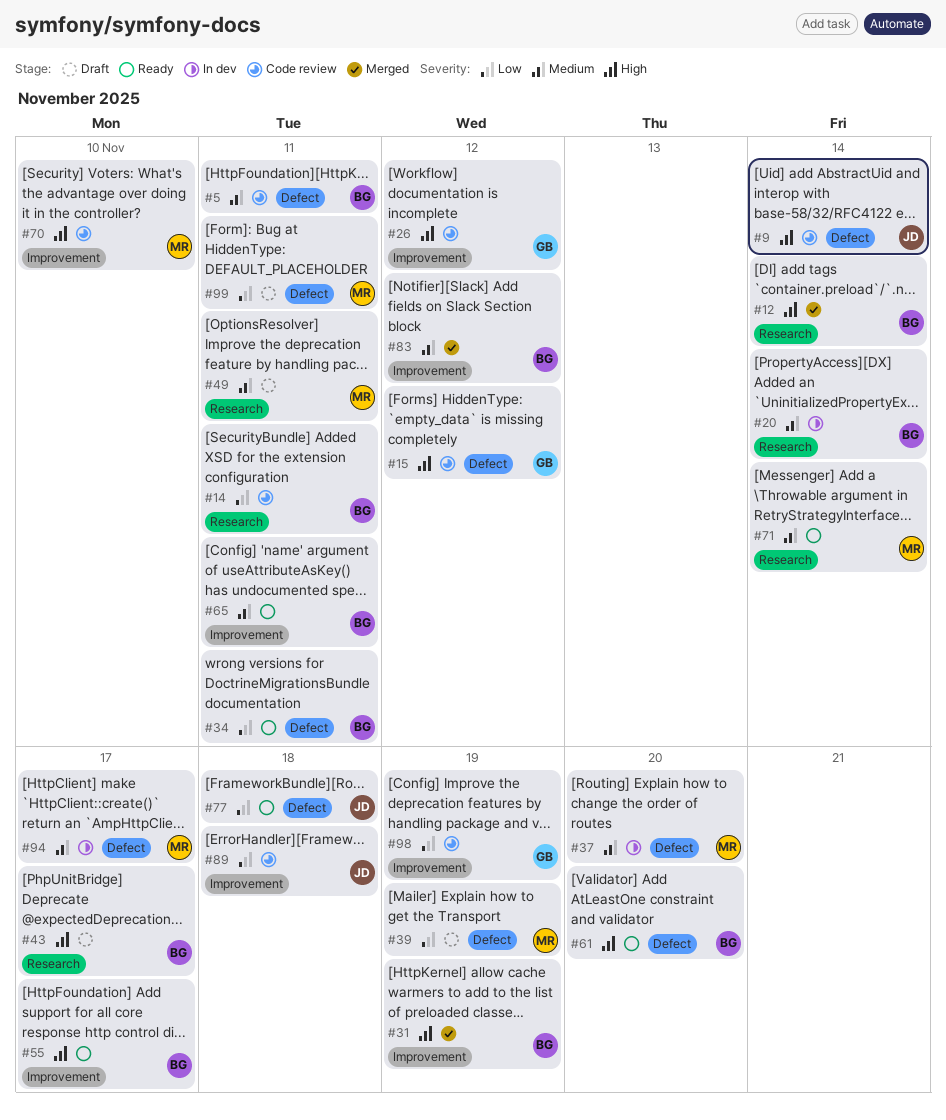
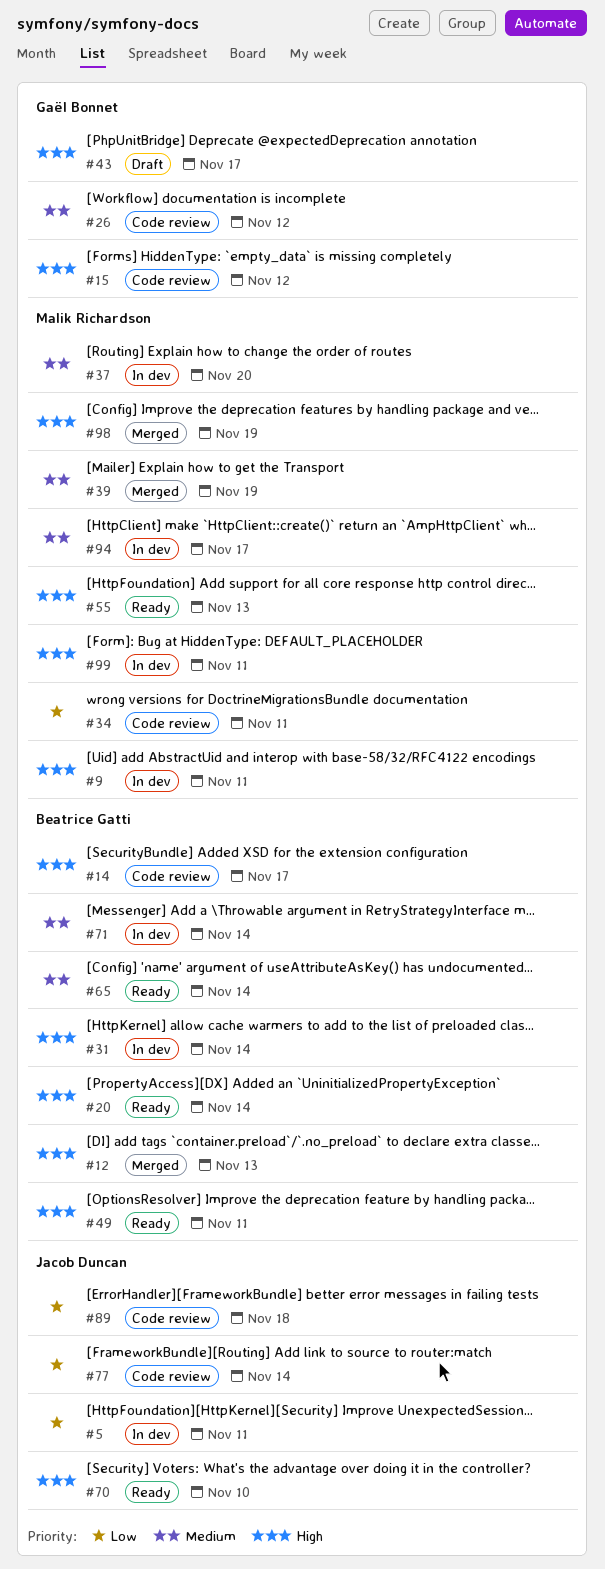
#5, status: Code review -> In dev
#5, owner: Beatrice Gatti -> Jacob Duncan
#5, priority: Medium -> Low
#9, status: Code review -> In dev
#9, owner: Jacob Duncan -> Malik Richardson
#9, due: Nov 14 -> Nov 11
#12, due: Nov 14 -> Nov 13
#14, priority: Low -> High
#14, due: Nov 11 -> Nov 17
#20, status: In dev -> Ready
#20, priority: Medium -> High
#26, priority: High -> Medium
#31, status: Merged -> In dev
#31, due: Nov 19 -> Nov 14
#34, status: Ready -> Code review
#34, owner: Beatrice Gatti -> Malik Richardson
#39, status: Draft -> Merged
#39, priority: Low -> Medium
#43, owner: Beatrice Gatti -> Gaël Bonnet
#49, status: Draft -> Ready
#49, owner: Malik Richardson -> Beatrice Gatti
#49, priority: Medium -> High
#55, owner: Beatrice Gatti -> Malik Richardson
#55, due: Nov 17 -> Nov 13
#61: present -> none
#65, due: Nov 11 -> Nov 14
#70, status: Code review -> Ready
#70, owner: Malik Richardson -> Jacob Duncan
#71, status: Ready -> In dev
#71, owner: Malik Richardson -> Beatrice Gatti
#77, status: Ready -> Code review
#77, due: Nov 18 -> Nov 14
#83: present -> none
#98, status: Code review -> Merged
#98, owner: Gaël Bonnet -> Malik Richardson
#98, priority: Low -> High
#99, status: Draft -> In dev
#99, priority: Low -> High

